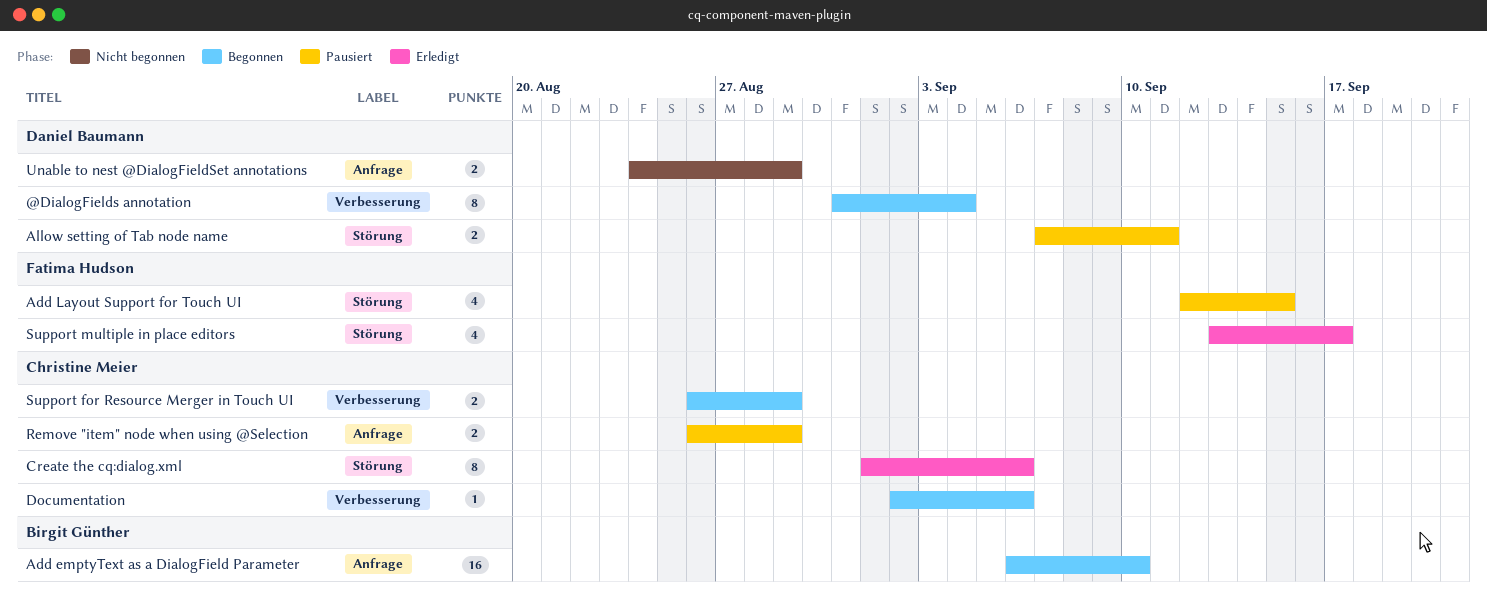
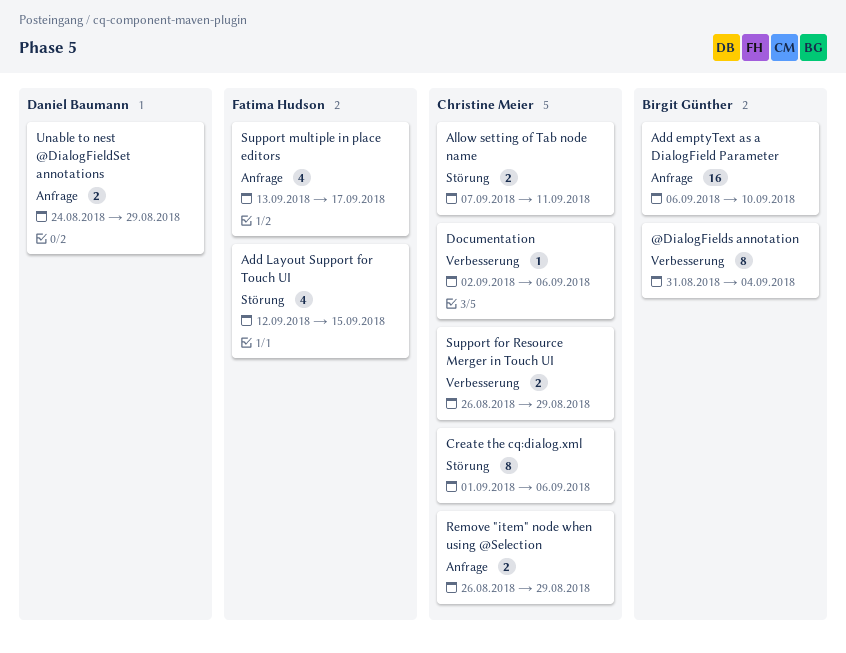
@DialogFields annotation, owner: Daniel Baumann -> Birgit Günther
Allow setting of Tab node name, owner: Daniel Baumann -> Christine Meier
Support multiple in place editors, label: Störung -> Anfrage

